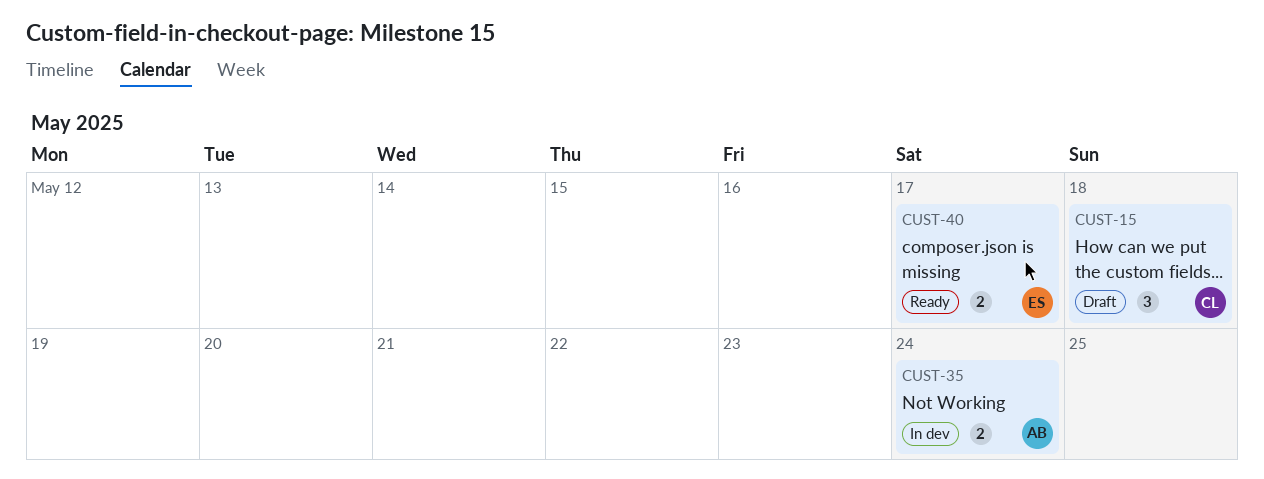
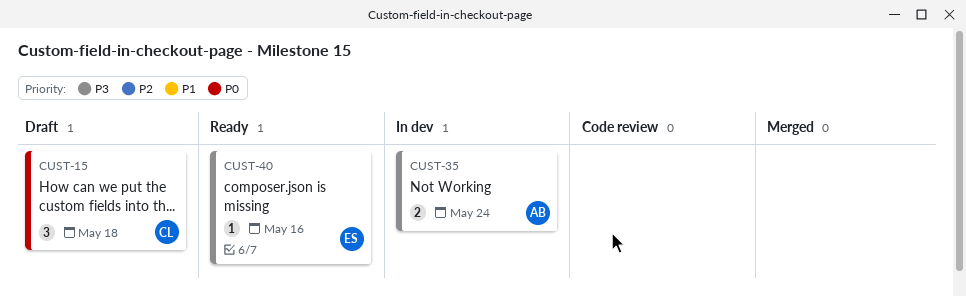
CUST-40, estimate: 2 -> 1
CUST-40, due: May 17 -> May 16

